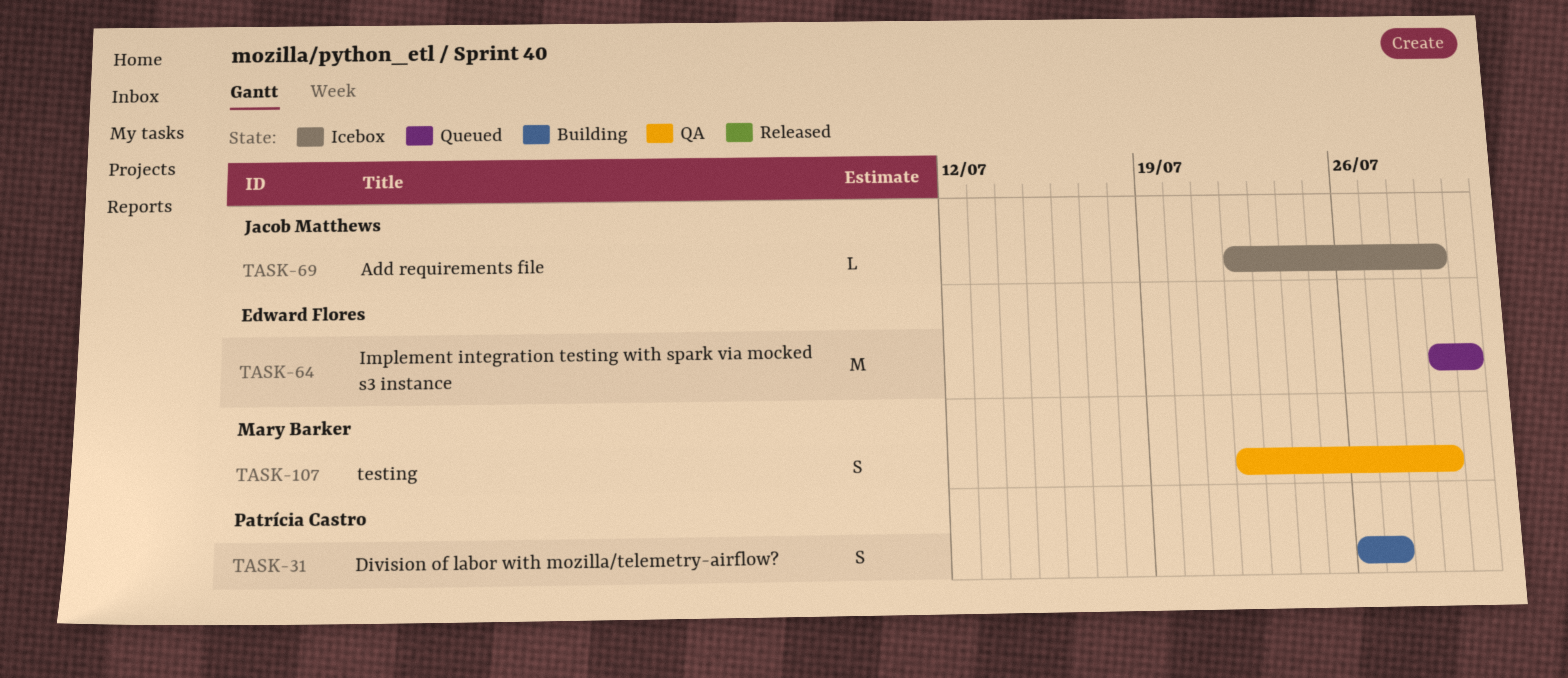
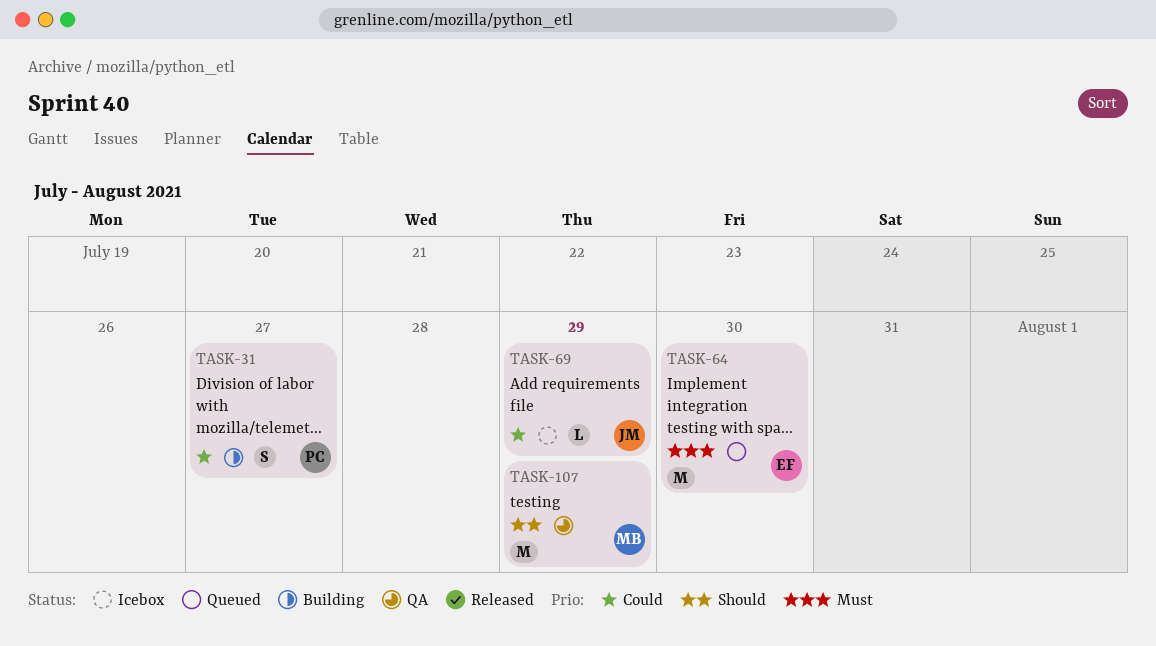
TASK-107, estimate: S -> M

